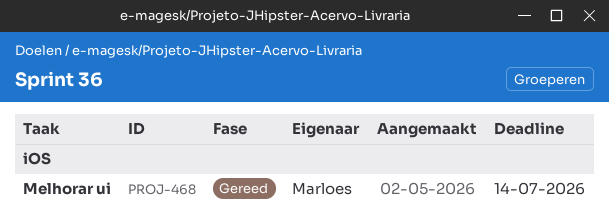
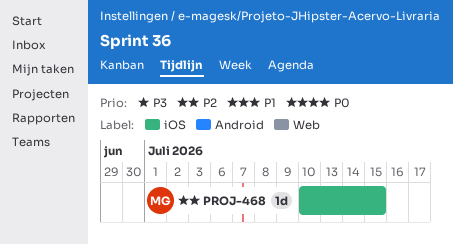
PROJ-468, due: Jul 14 -> Jul 15

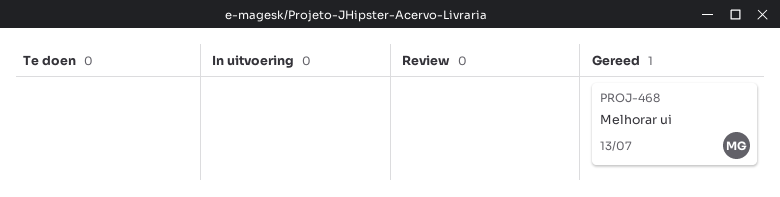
PROJ-468, due: Jul 15 -> Jul 13

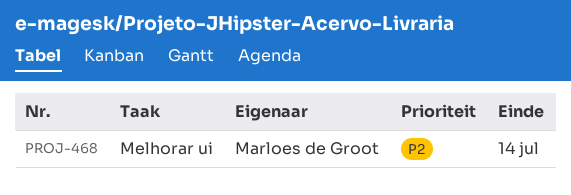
PROJ-468, due: Jul 13 -> Jul 14

